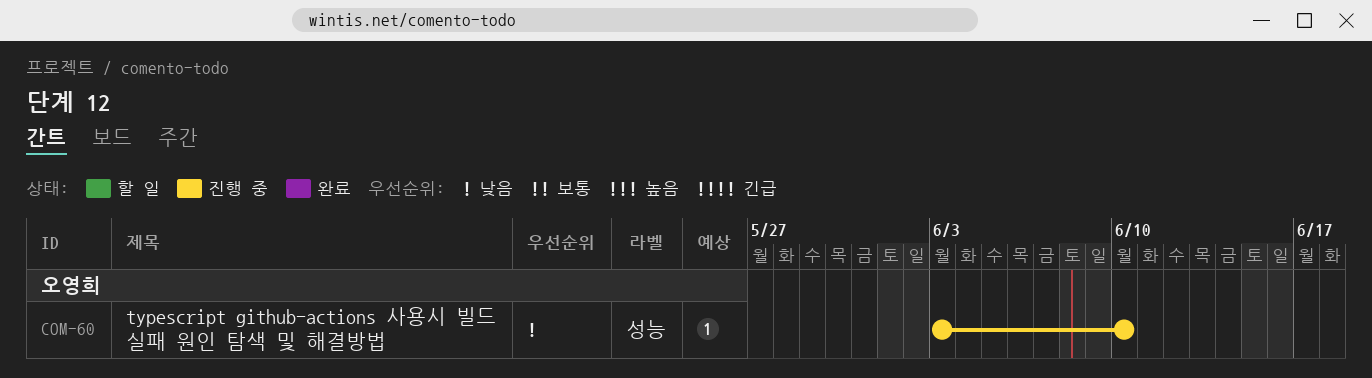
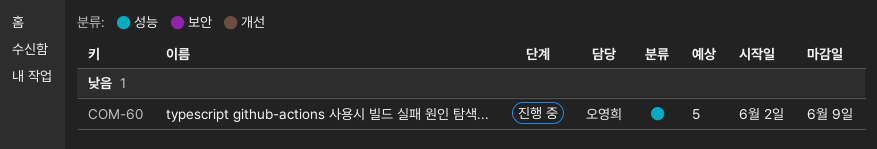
COM-60, estimate: 1 -> 5
COM-60, start: Jun 3 -> Jun 2
COM-60, due: Jun 10 -> Jun 9

